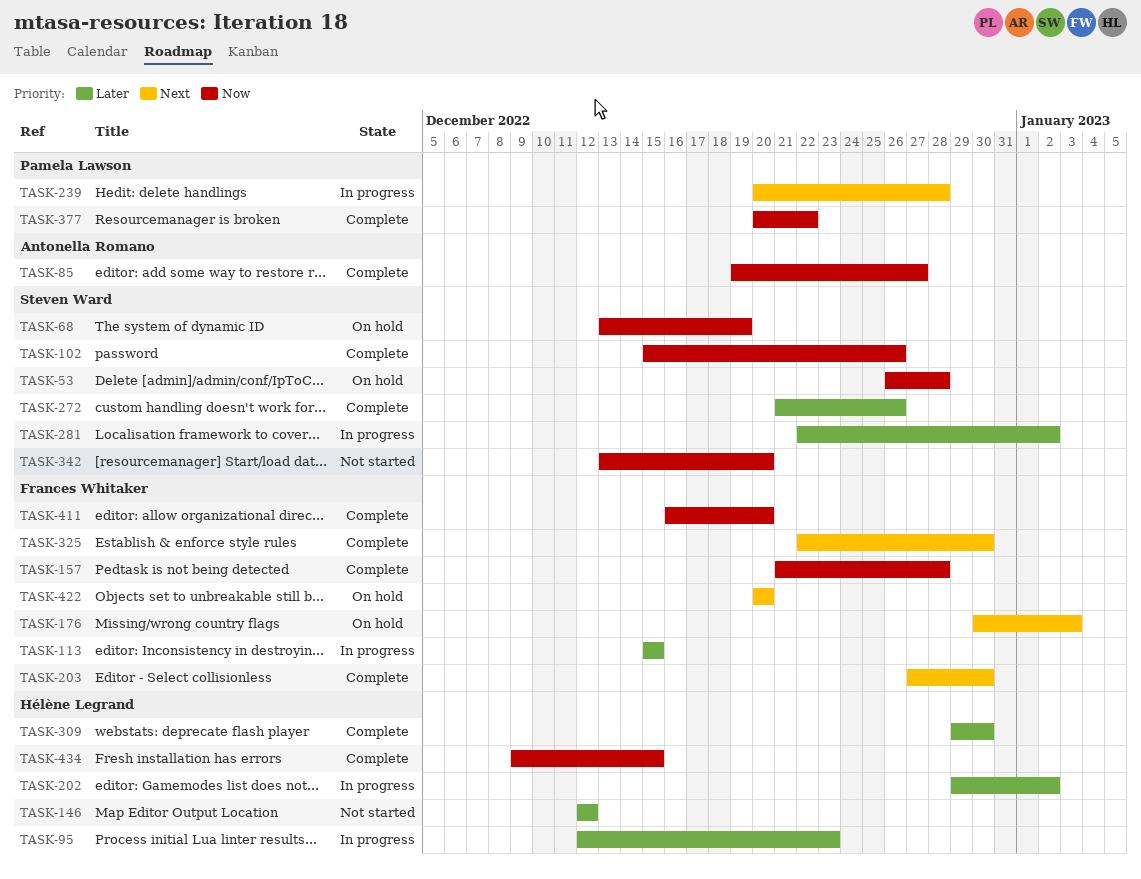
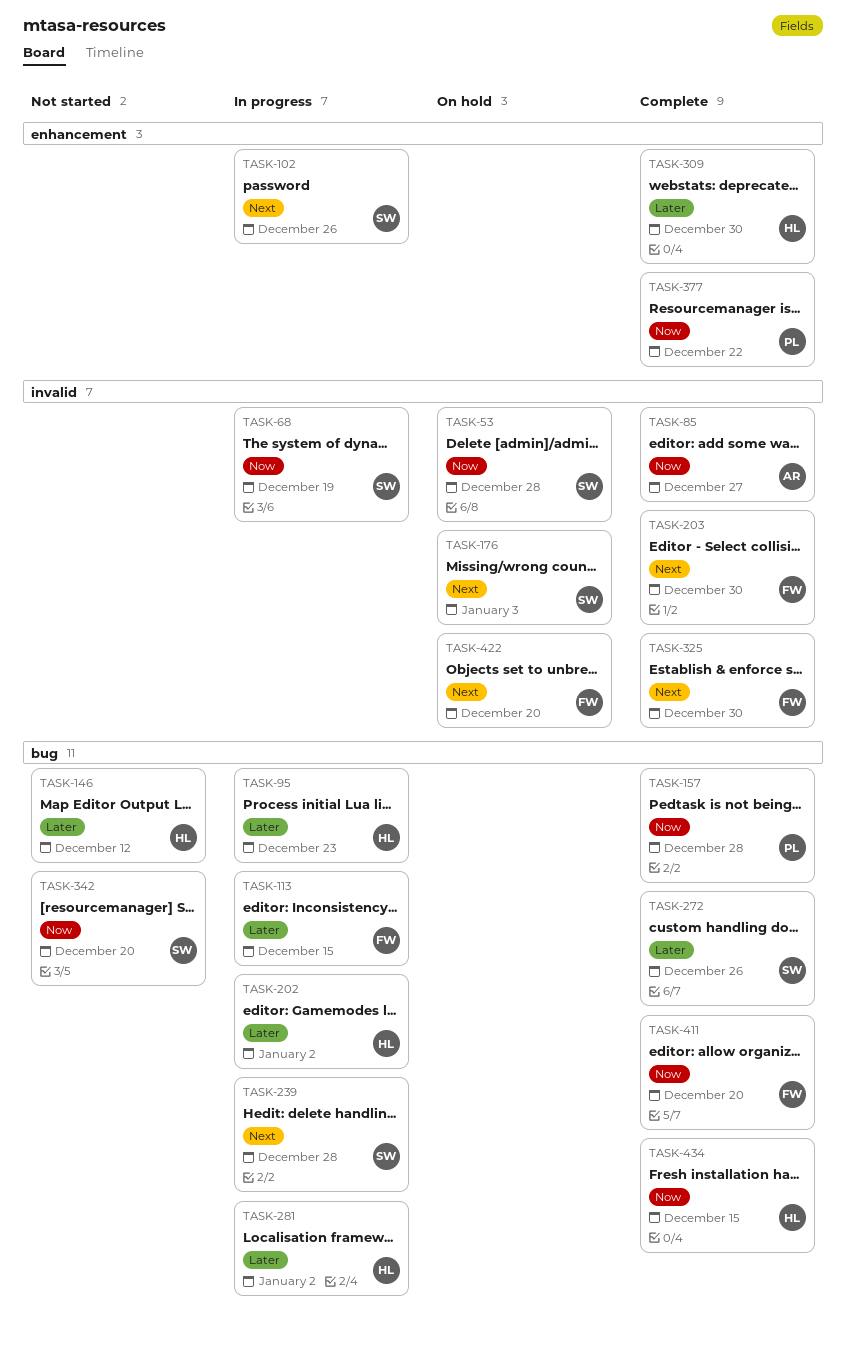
TASK-68, status: On hold -> In progress
TASK-102, status: Complete -> In progress
TASK-102, priority: Now -> Next
TASK-157, owner: Frances Whitaker -> Pamela Lawson
TASK-176, owner: Frances Whitaker -> Steven Ward
TASK-239, owner: Pamela Lawson -> Steven Ward
TASK-281, owner: Steven Ward -> Hélène Legrand

